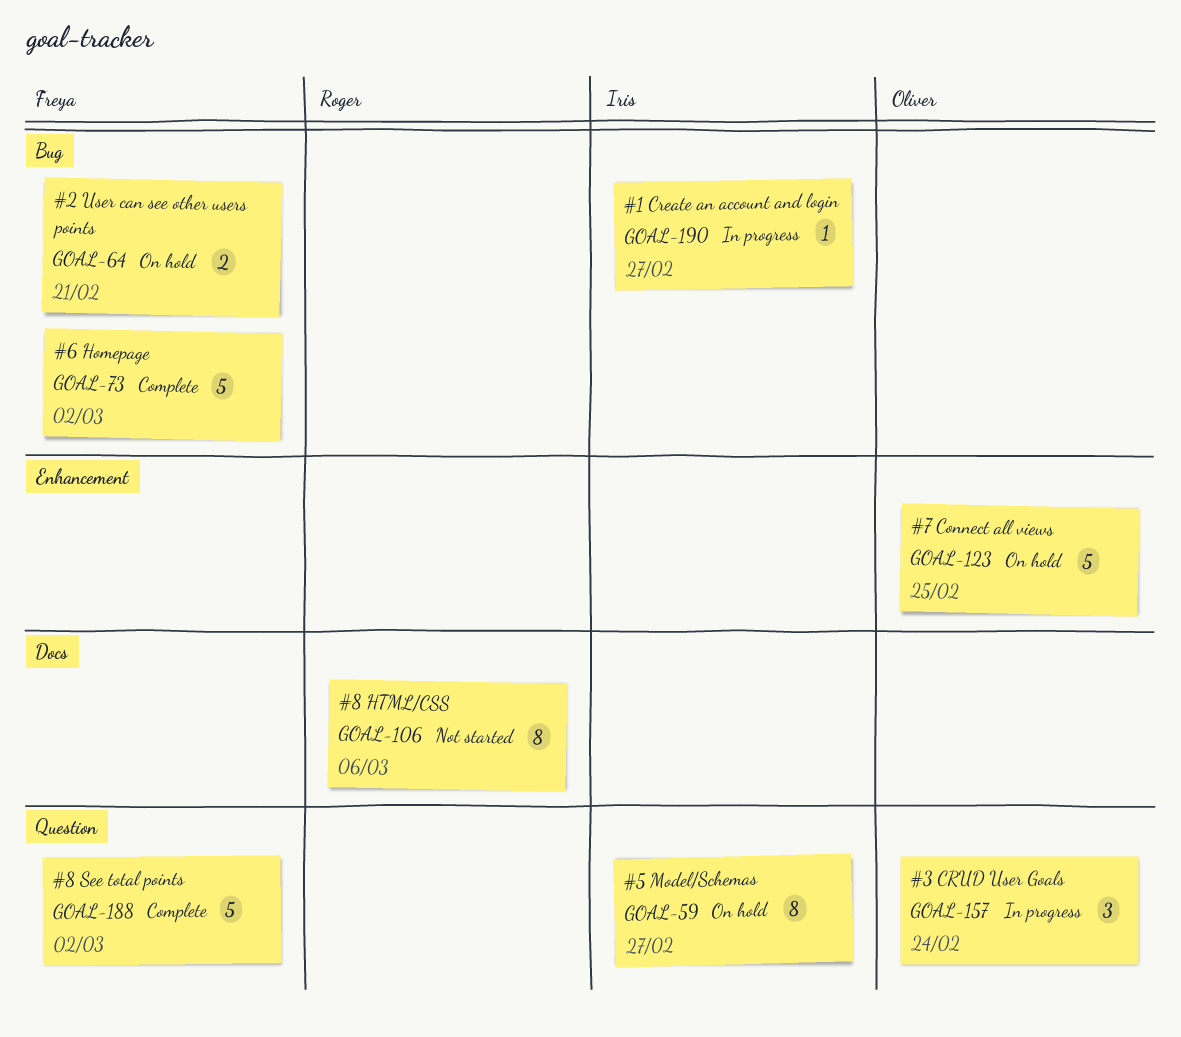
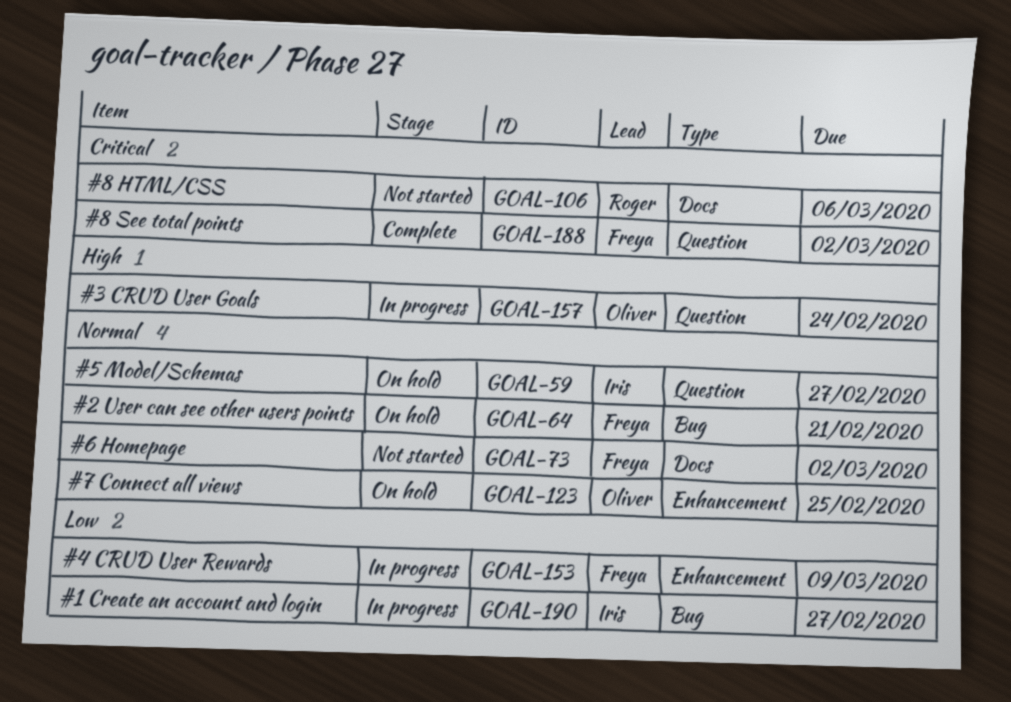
GOAL-73, status: Complete -> Not started
GOAL-73, label: Bug -> Docs
GOAL-153: none -> present

